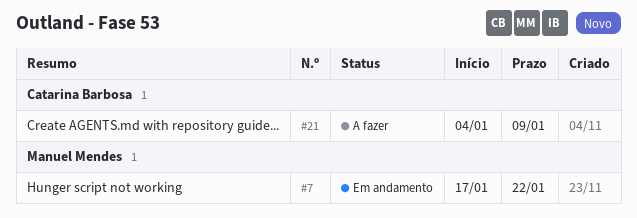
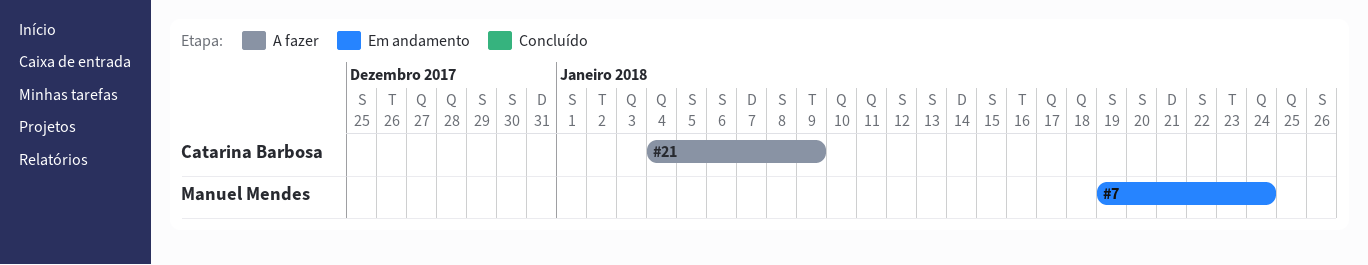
#7, start: Jan 17 -> Jan 19
#7, due: Jan 22 -> Jan 24

